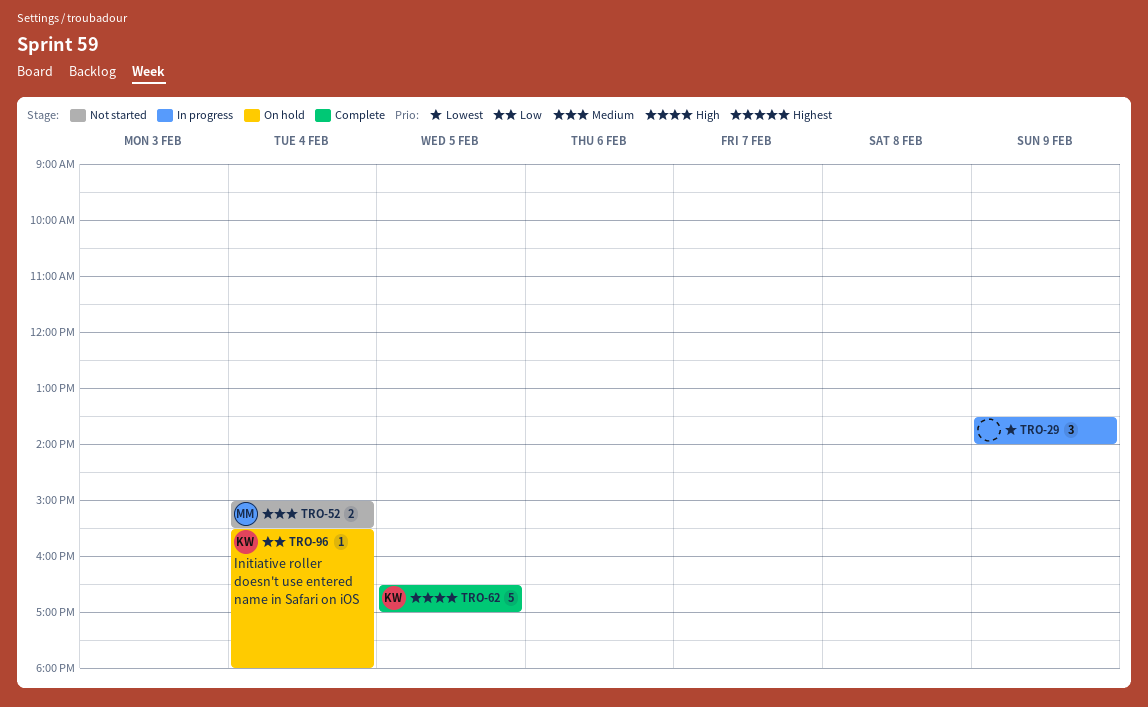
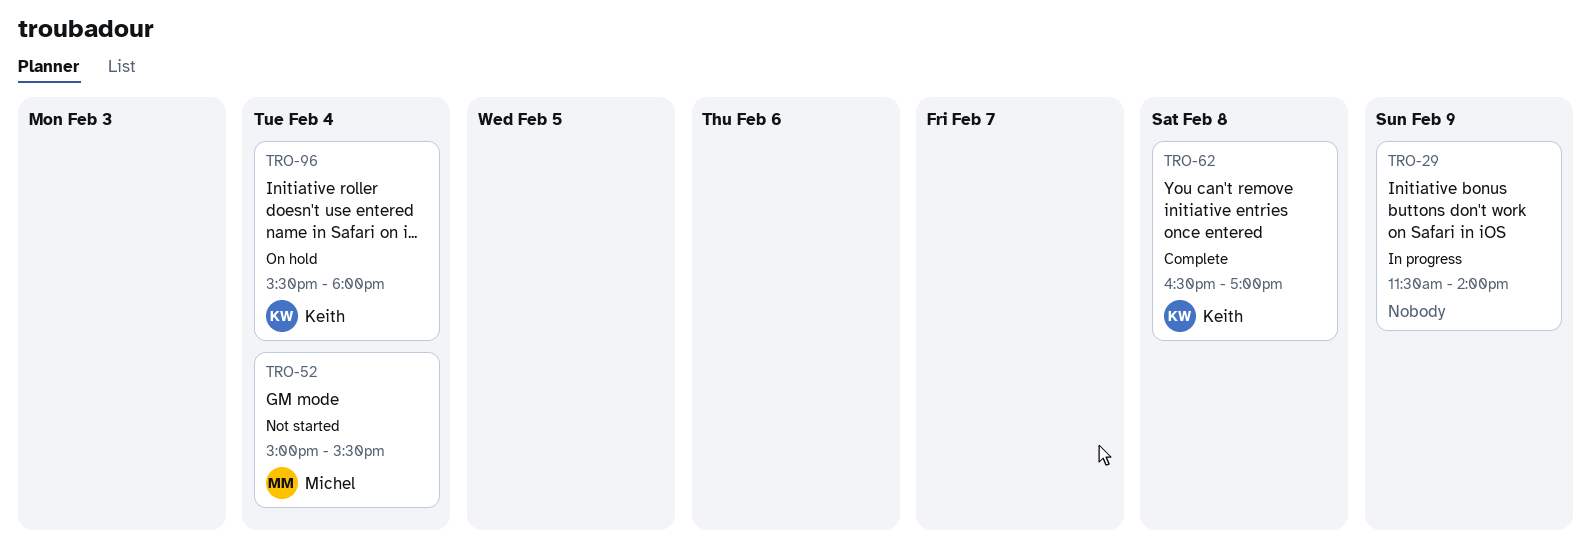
TRO-29, begins: 13:30 -> 11:30
TRO-62, day: Feb 5 -> Feb 8

